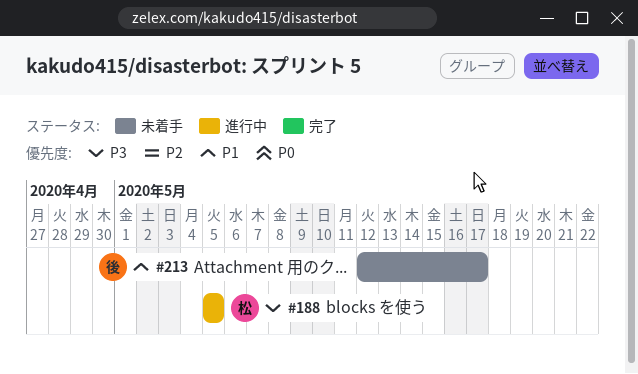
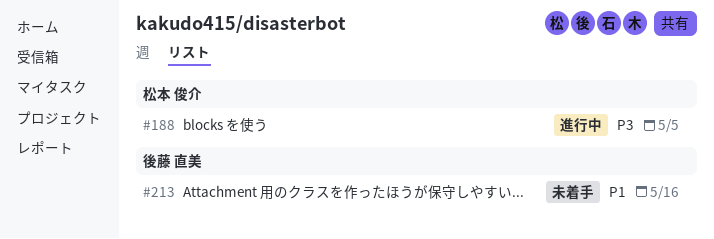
#213, due: May 17 -> May 16

